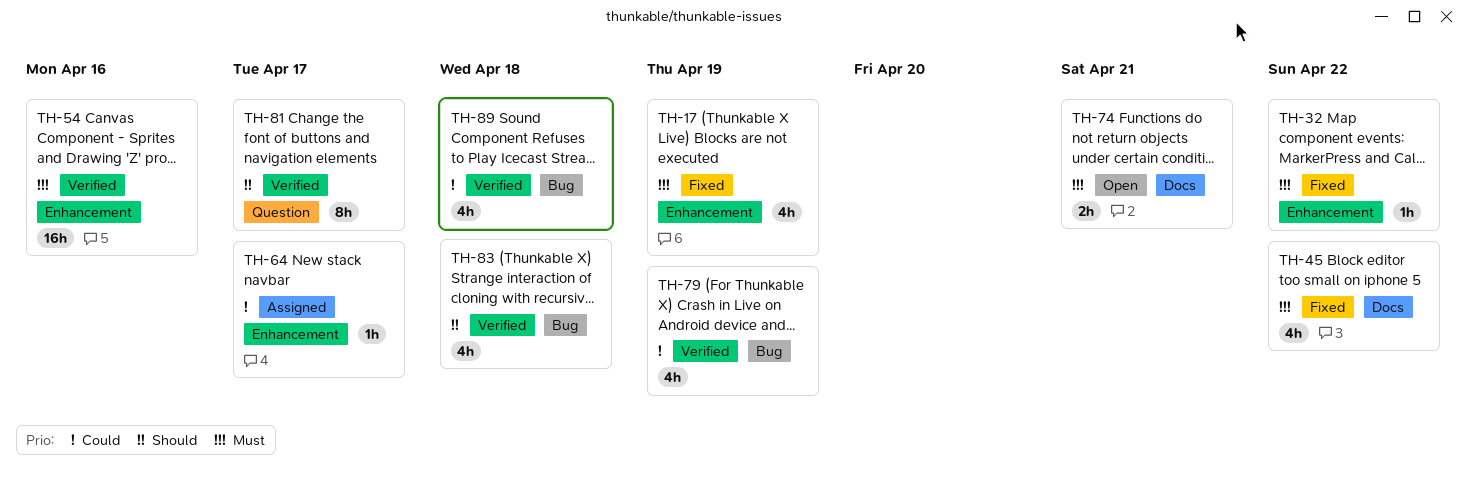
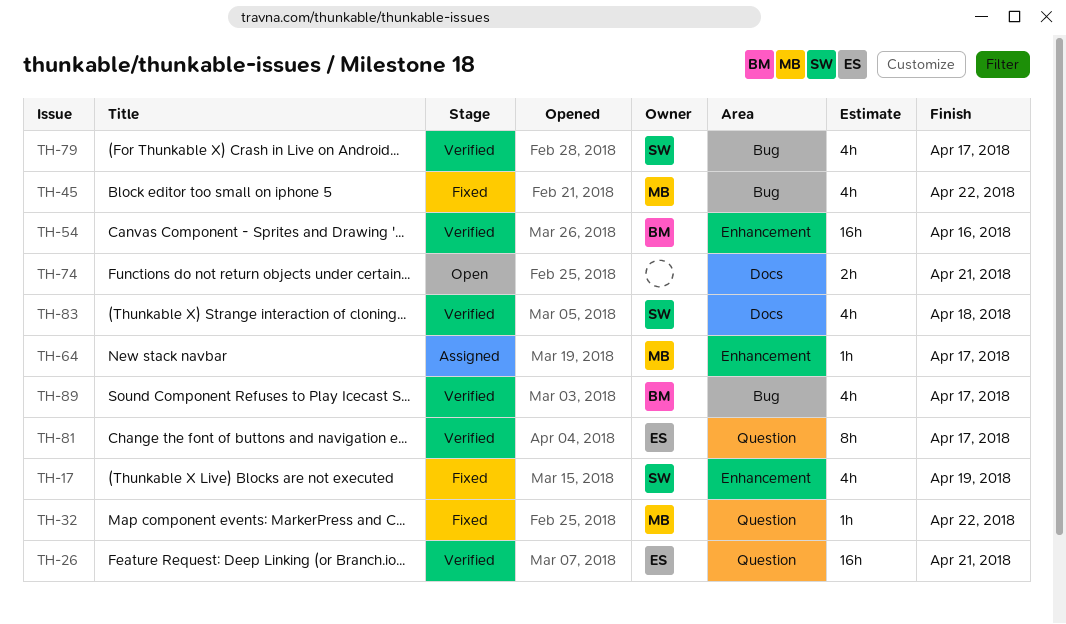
TH-26: none -> present
TH-32, label: Enhancement -> Question
TH-45, label: Docs -> Bug
TH-79, due: Apr 19 -> Apr 17
TH-83, label: Bug -> Docs
TH-89, due: Apr 18 -> Apr 17

